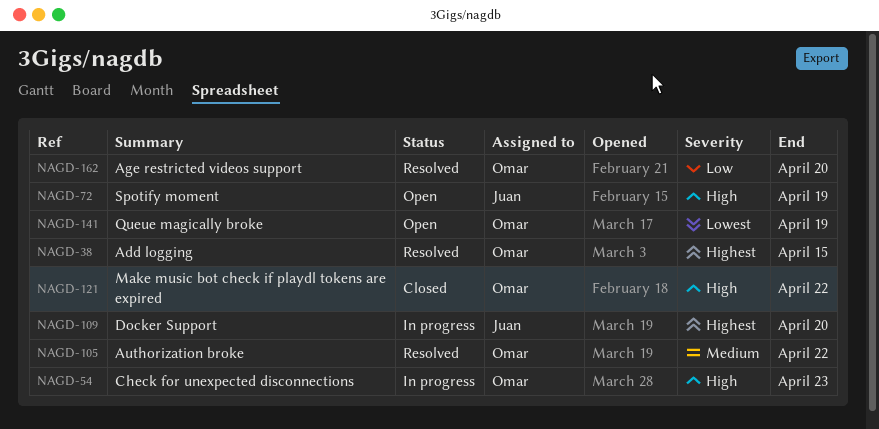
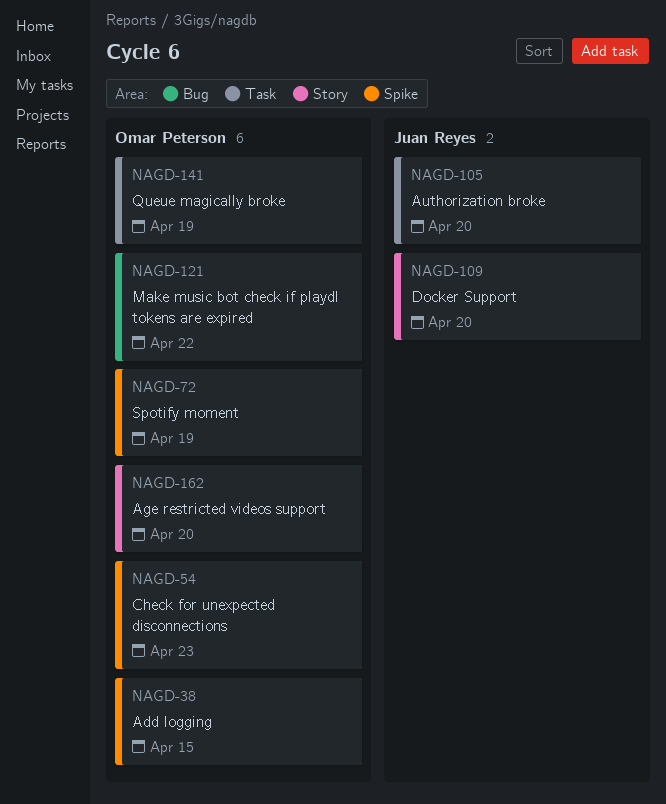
NAGD-72, owner: Juan Reyes -> Omar Peterson
NAGD-105, owner: Omar Peterson -> Juan Reyes
NAGD-105, due: Apr 22 -> Apr 20

